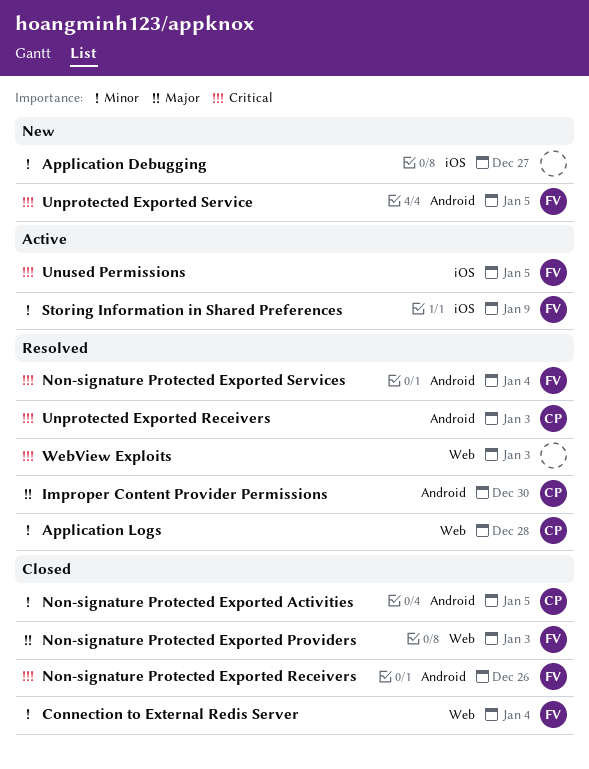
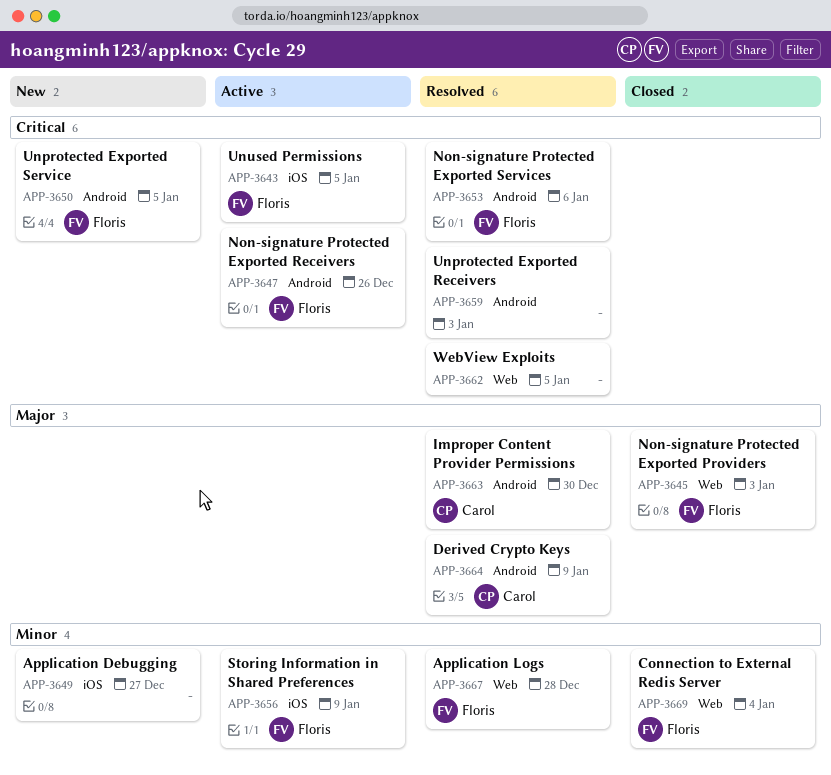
Application Logs, owner: Carol -> Floris
Derived Crypto Keys: none -> present
Non-signature Protected Exported Activities: present -> none
Non-signature Protected Exported Receivers, status: Closed -> Active
Non-signature Protected Exported Services, due: Jan 4 -> Jan 6
Unprotected Exported Receivers, owner: Carol -> none
WebView Exploits, due: Jan 3 -> Jan 5

